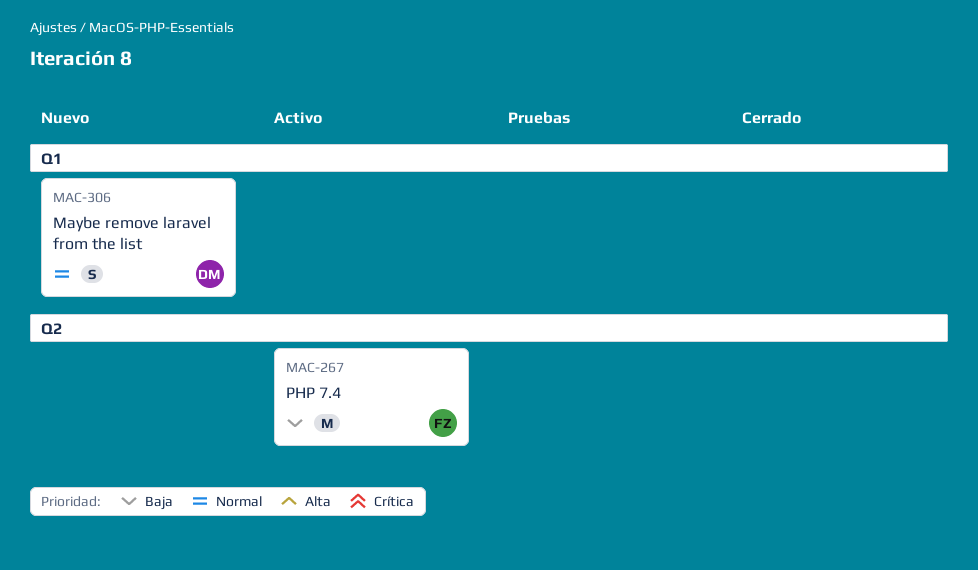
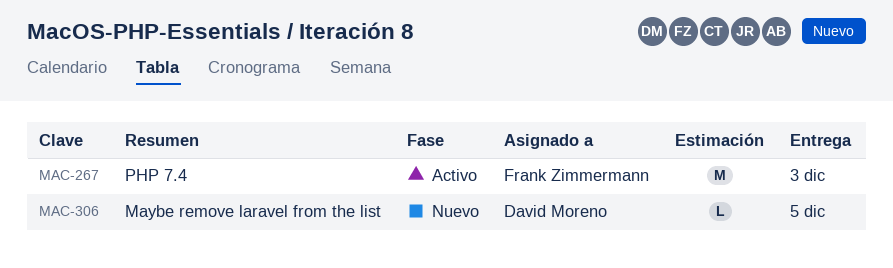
MAC-306, estimate: S -> L

